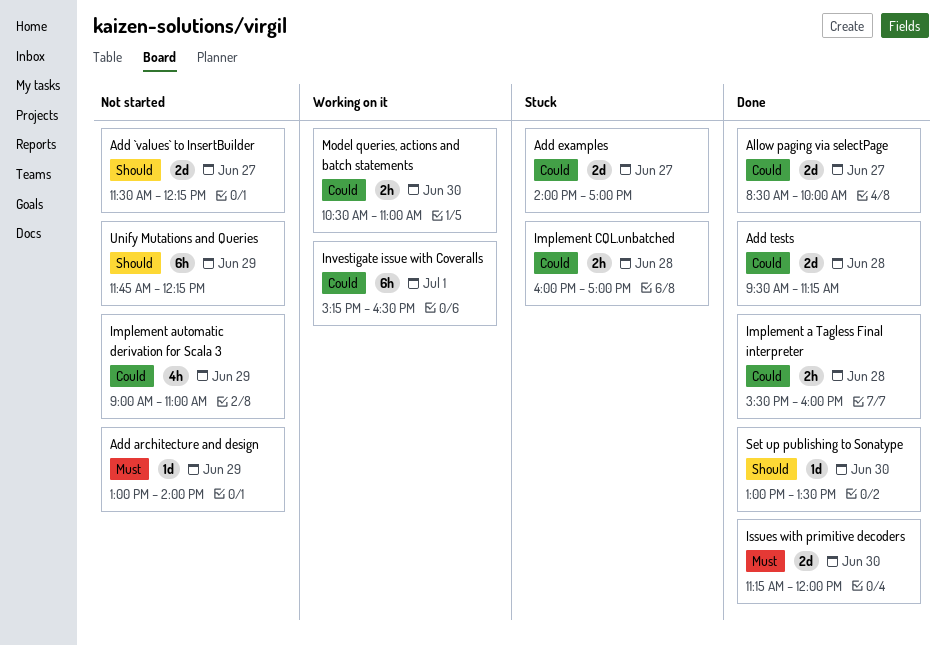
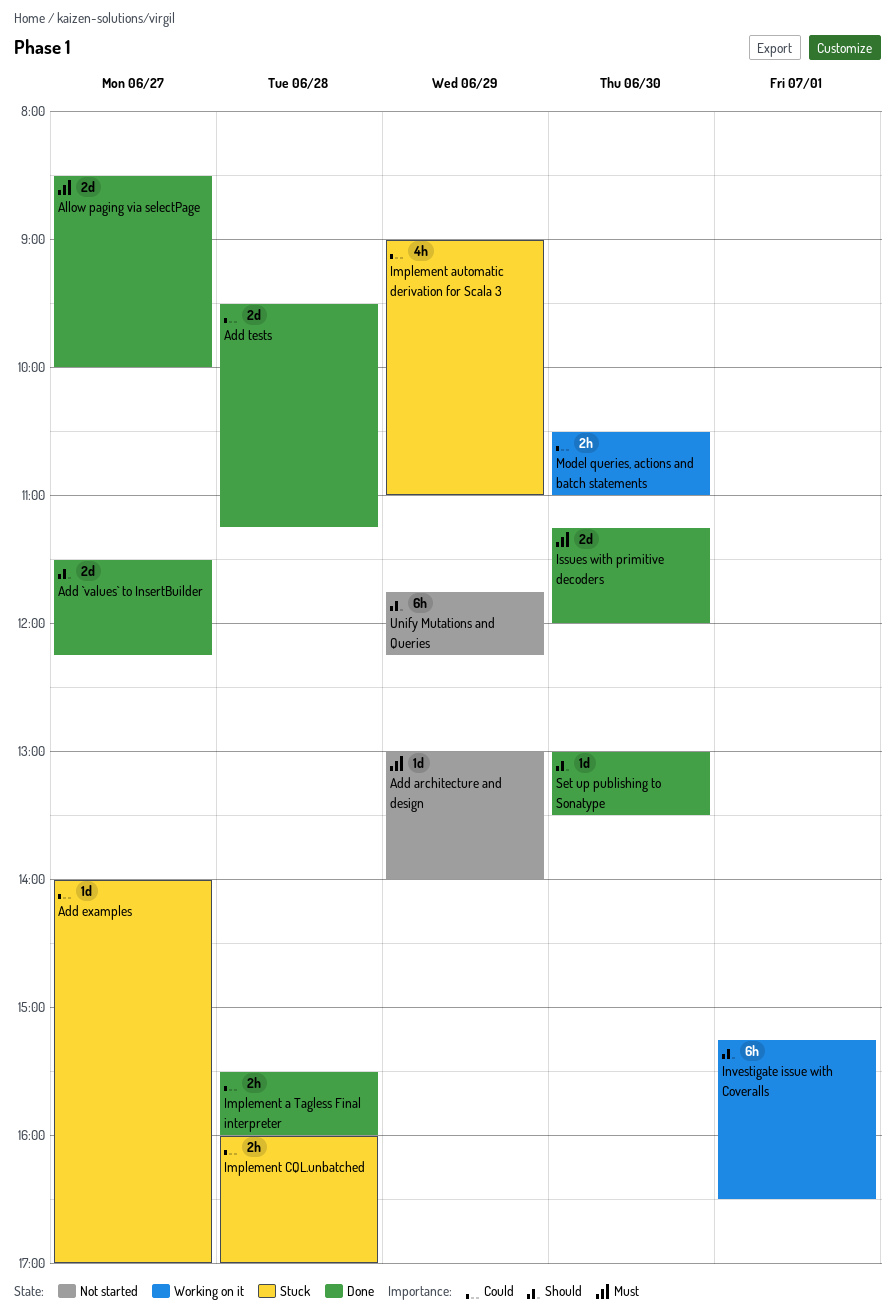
Add `values` to InsertBuilder, status: Not started -> Done
Add examples, estimate: 2d -> 1d
Allow paging via selectPage, priority: Could -> Must
Implement automatic derivation for Scala 3, status: Not started -> Stuck
Investigate issue with Coveralls, priority: Could -> Should

